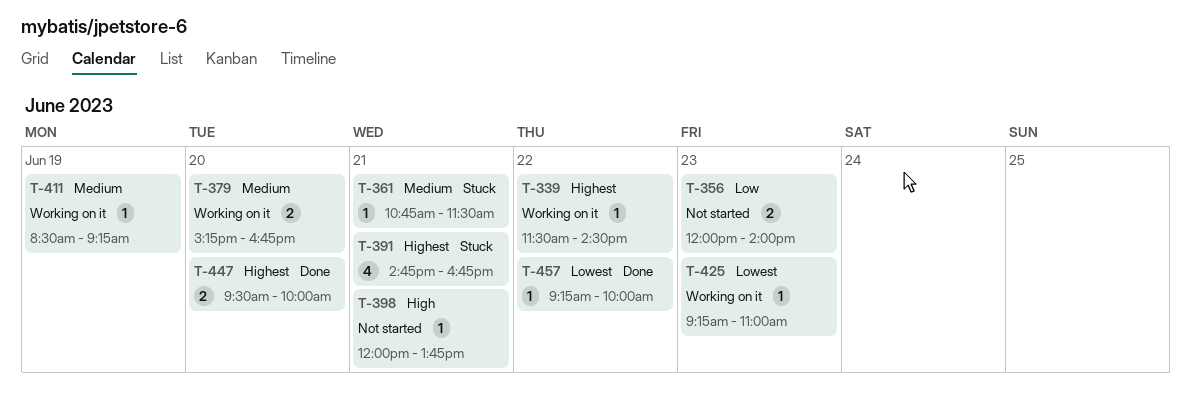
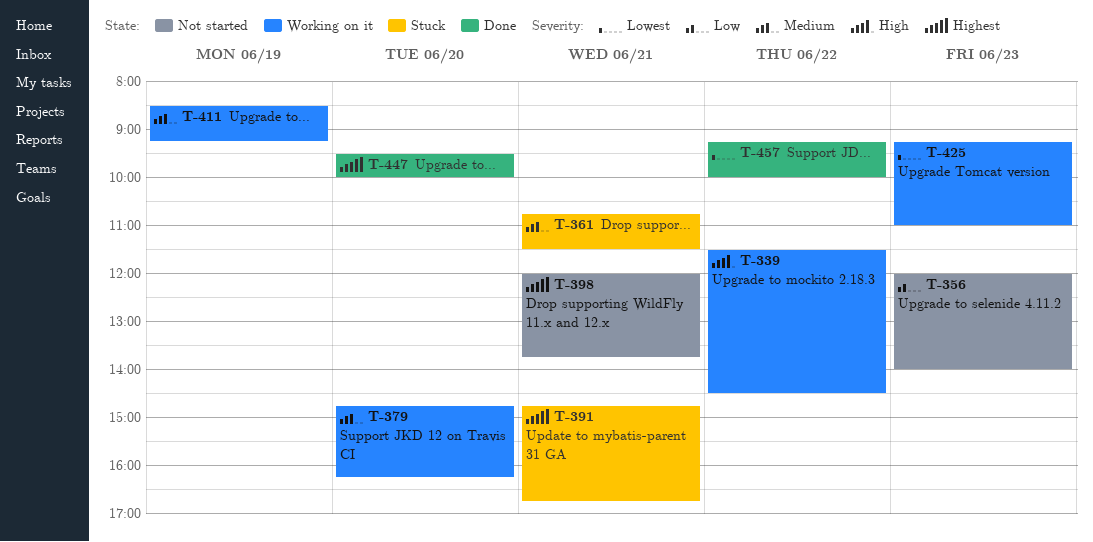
T-339, priority: Highest -> High
T-379, begins: 15:15 -> 14:45
T-379, ends: 16:45 -> 16:15
T-398, priority: High -> Highest

